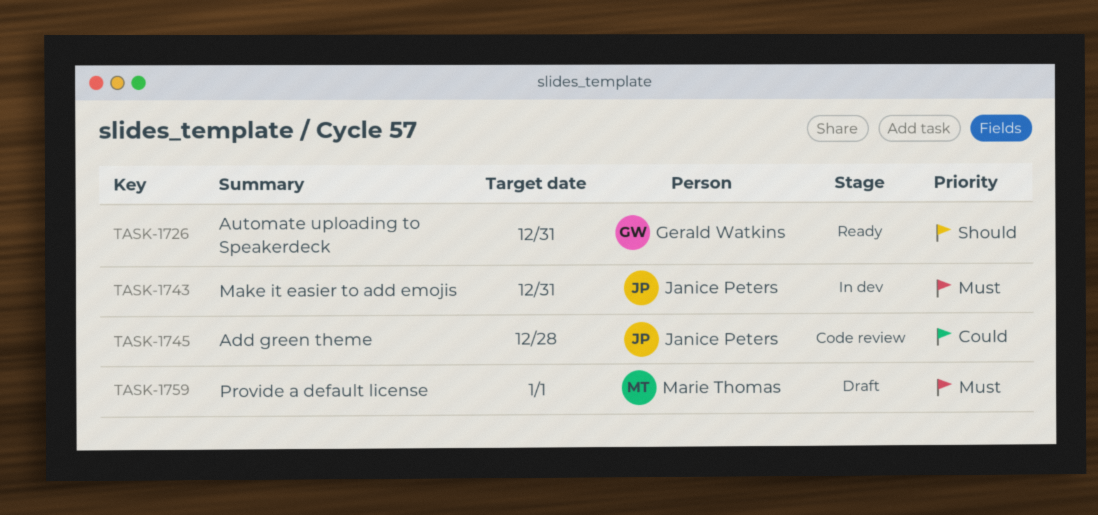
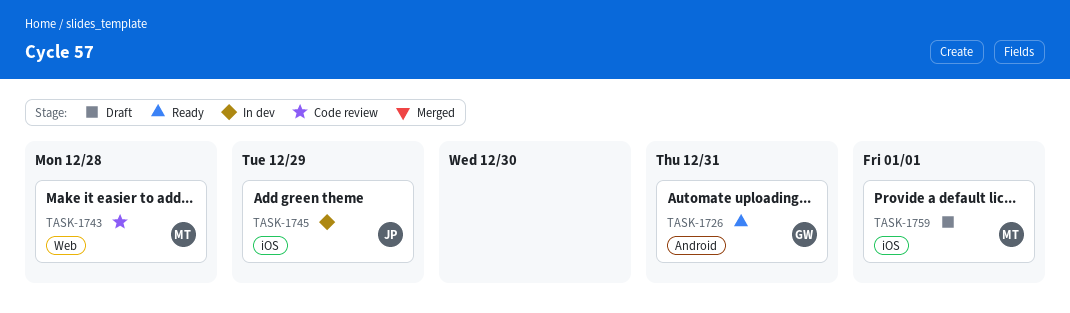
TASK-1743, status: In dev -> Code review
TASK-1743, owner: Janice Peters -> Marie Thomas
TASK-1743, due: Dec 31 -> Dec 28
TASK-1745, status: Code review -> In dev
TASK-1745, due: Dec 28 -> Dec 29

